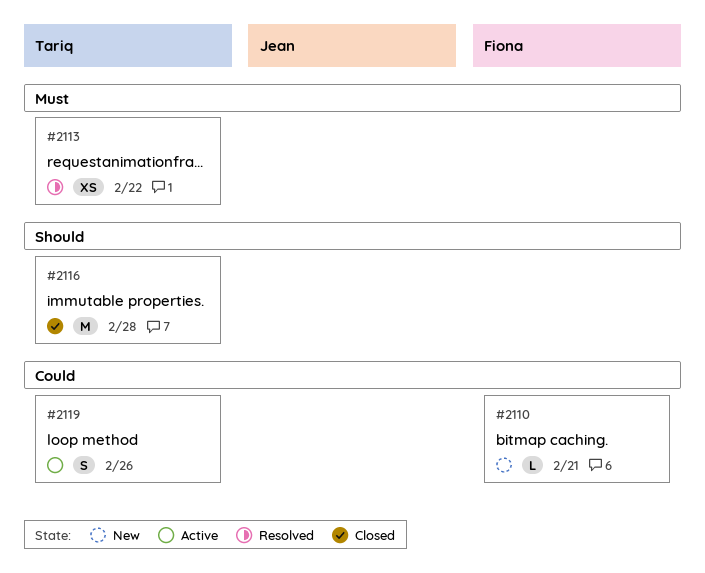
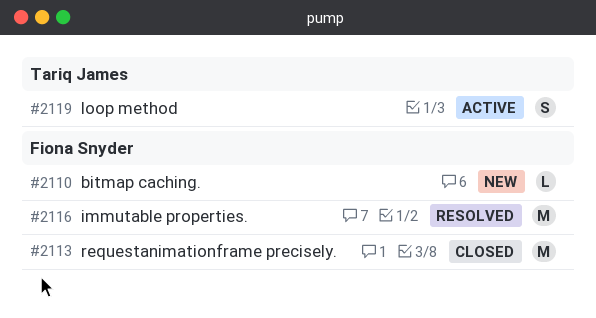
#2113, status: Resolved -> Closed
#2113, owner: Tariq James -> Fiona Snyder
#2113, estimate: XS -> M
#2116, status: Closed -> Resolved
#2116, owner: Tariq James -> Fiona Snyder

